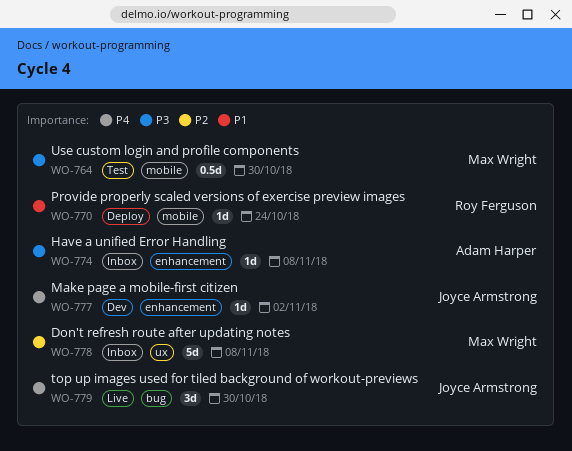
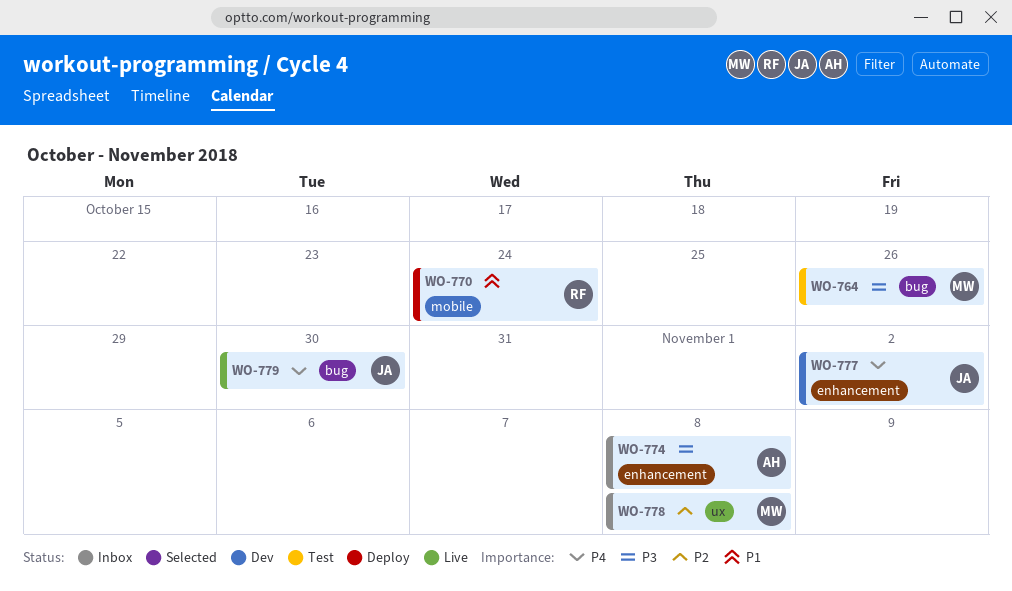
WO-764, label: mobile -> bug
WO-764, due: Oct 30 -> Oct 26

